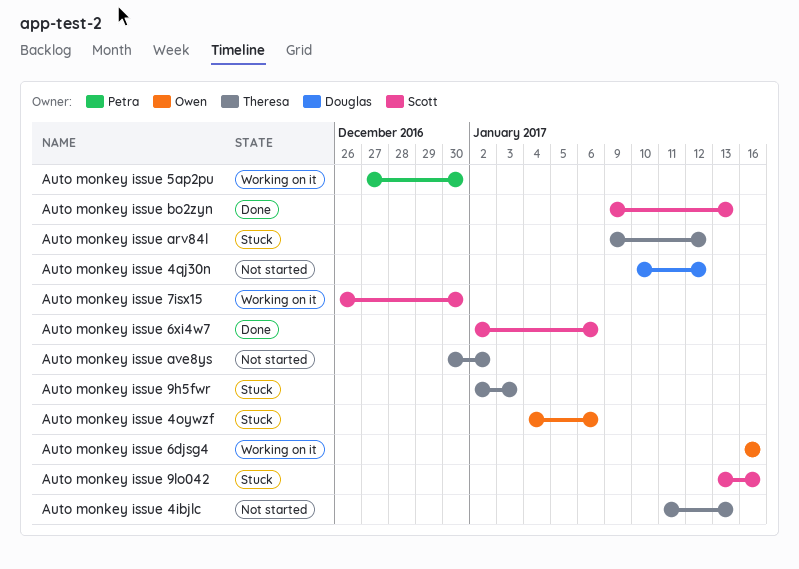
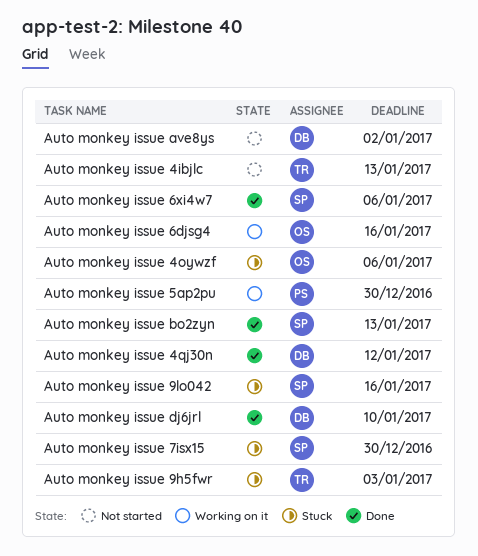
Auto monkey issue 4qj30n, status: Not started -> Done
Auto monkey issue 7isx15, status: Working on it -> Stuck
Auto monkey issue arv84l: present -> none
Auto monkey issue ave8ys, owner: Theresa -> Douglas
Auto monkey issue dj6jrl: none -> present

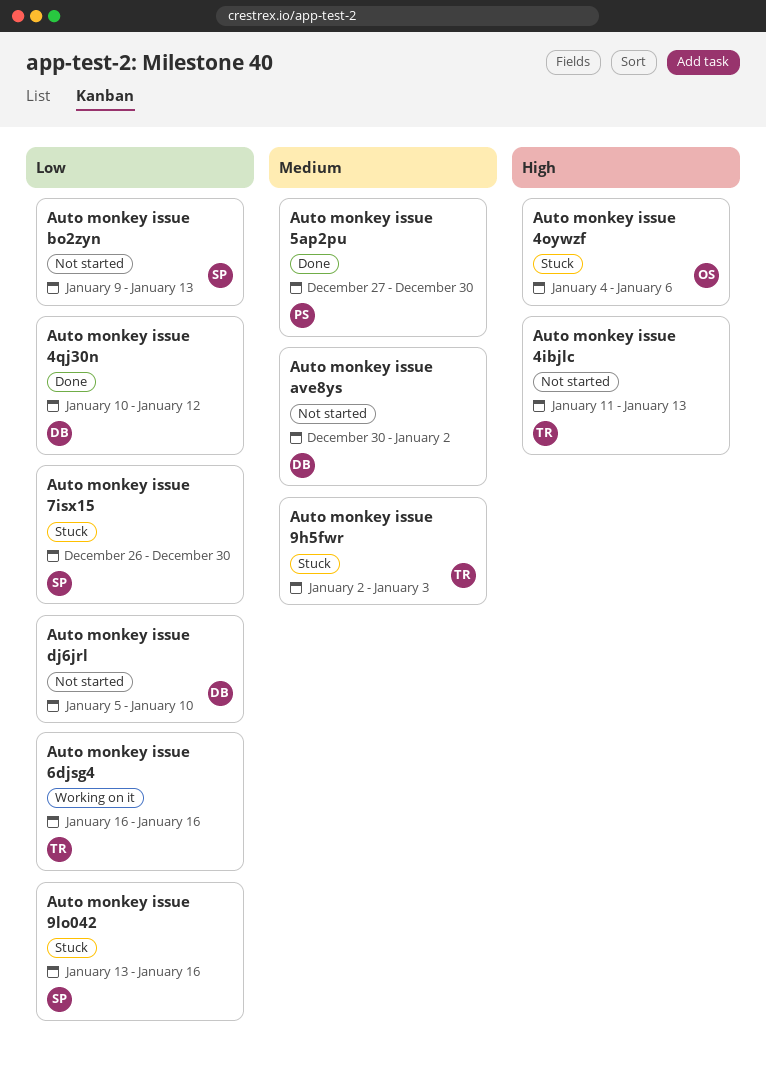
Auto monkey issue 5ap2pu, status: Working on it -> Done
Auto monkey issue 6djsg4, owner: OS -> TR
Auto monkey issue 6xi4w7: present -> none
Auto monkey issue bo2zyn, status: Done -> Not started
Auto monkey issue dj6jrl, status: Done -> Not started

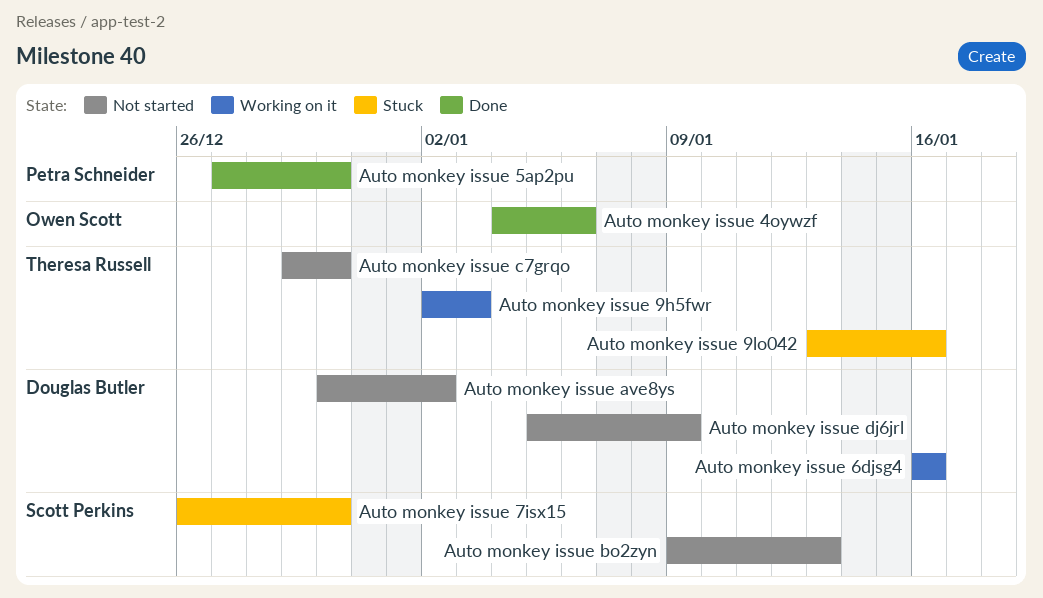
Auto monkey issue 4ibjlc: present -> none
Auto monkey issue 4oywzf, status: Stuck -> Done
Auto monkey issue 4qj30n: present -> none
Auto monkey issue 6djsg4, owner: Theresa Russell -> Douglas Butler
Auto monkey issue 9h5fwr, status: Stuck -> Working on it
Auto monkey issue 9lo042, owner: Scott Perkins -> Theresa Russell
Auto monkey issue c7grqo: none -> present
Auto monkey issue dj6jrl, due: Jan 10 -> Jan 9

